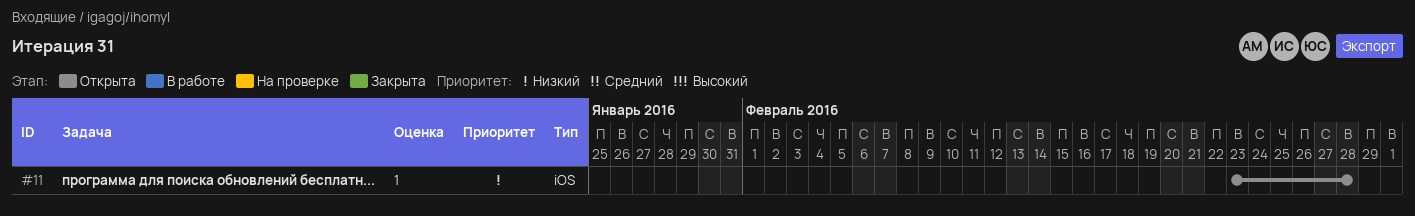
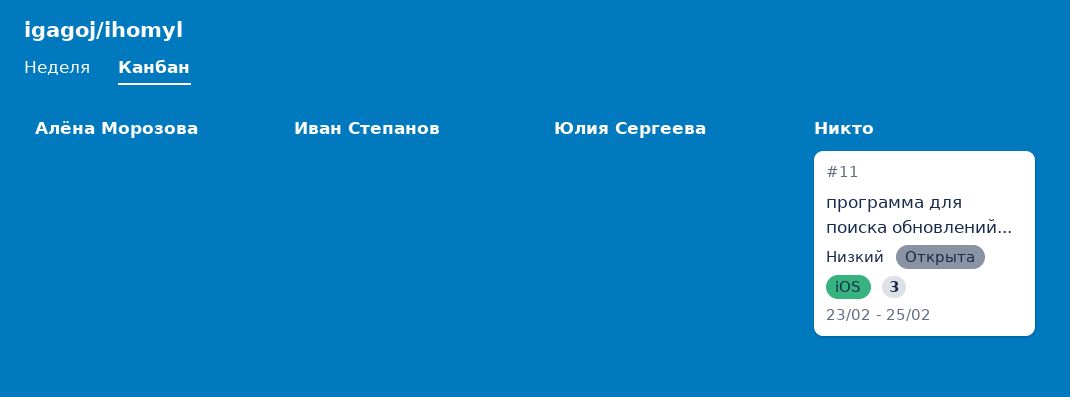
#11, estimate: 1 -> 3
#11, due: Feb 28 -> Feb 25

